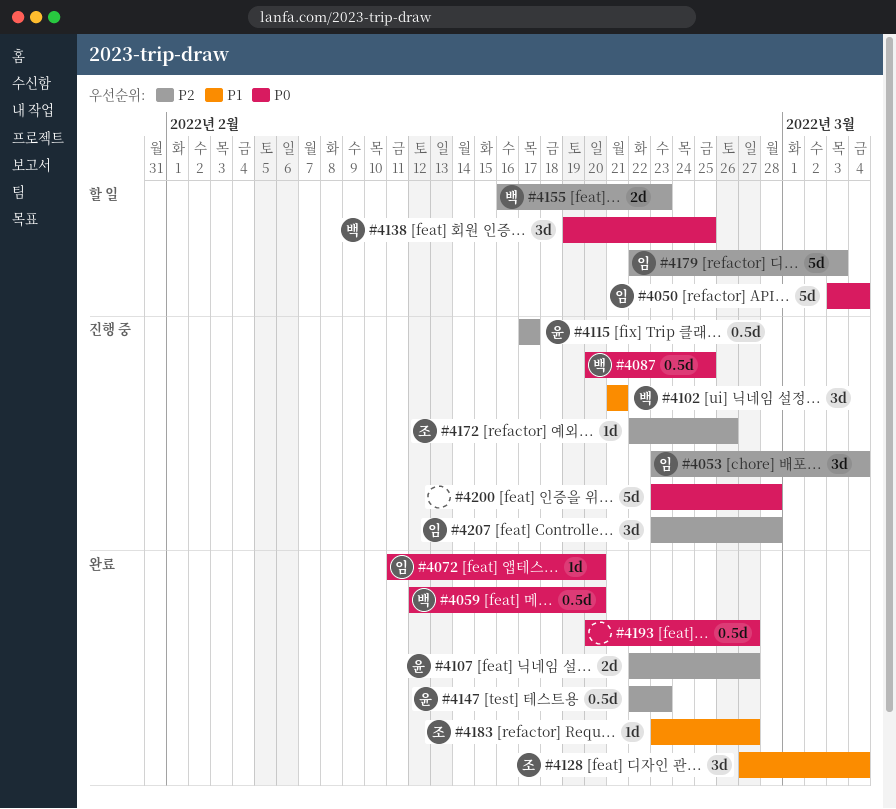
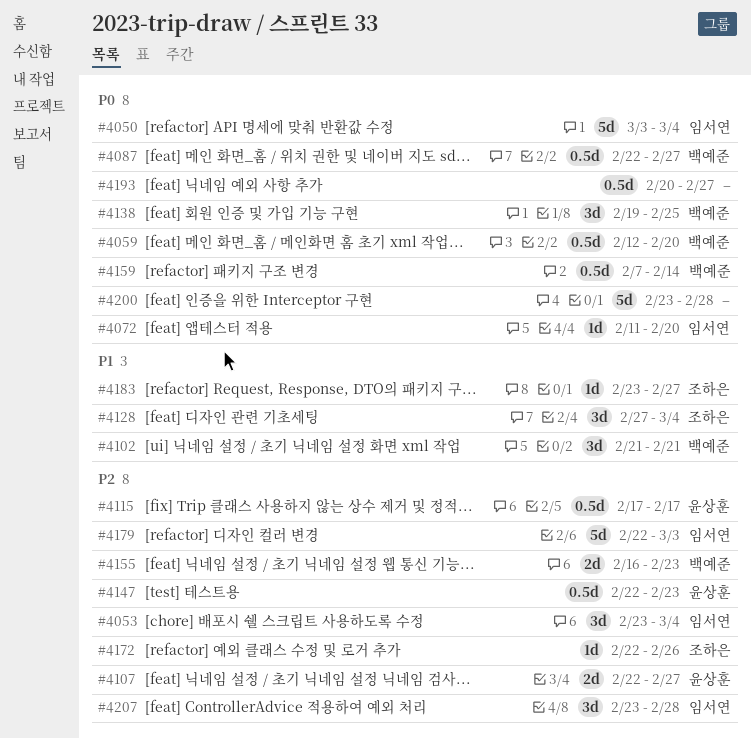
#4087, start: Feb 20 -> Feb 22
#4087, due: Feb 25 -> Feb 27
#4159: none -> present

